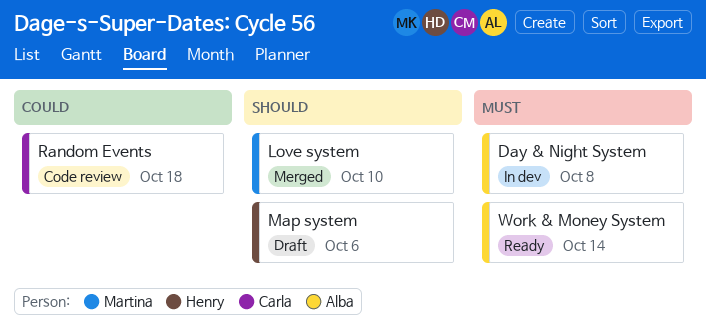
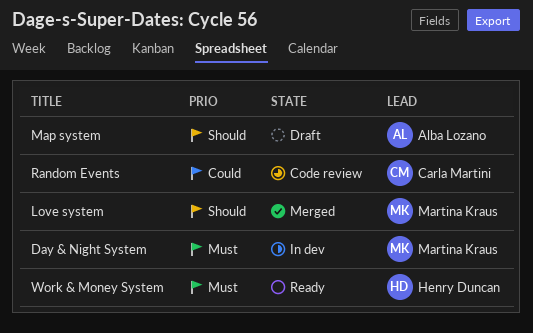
Day & Night System, owner: Alba Lozano -> Martina Kraus
Map system, owner: Henry Duncan -> Alba Lozano
Work & Money System, owner: Alba Lozano -> Henry Duncan

